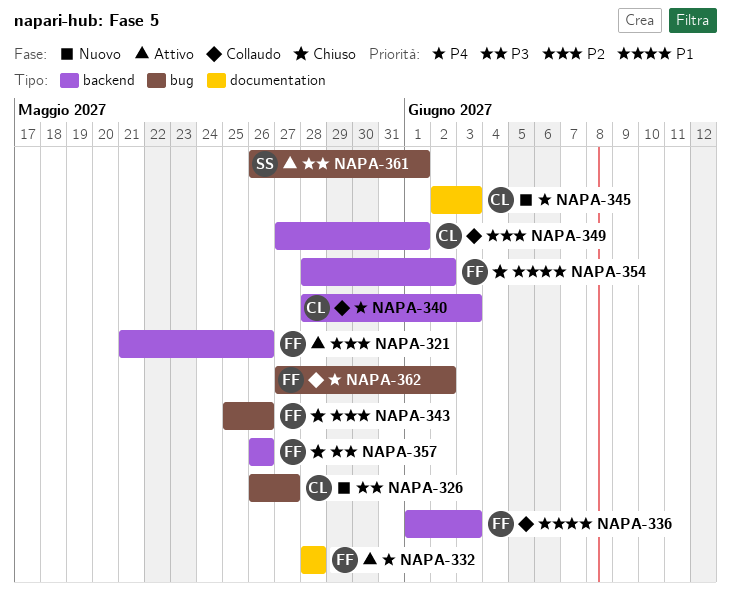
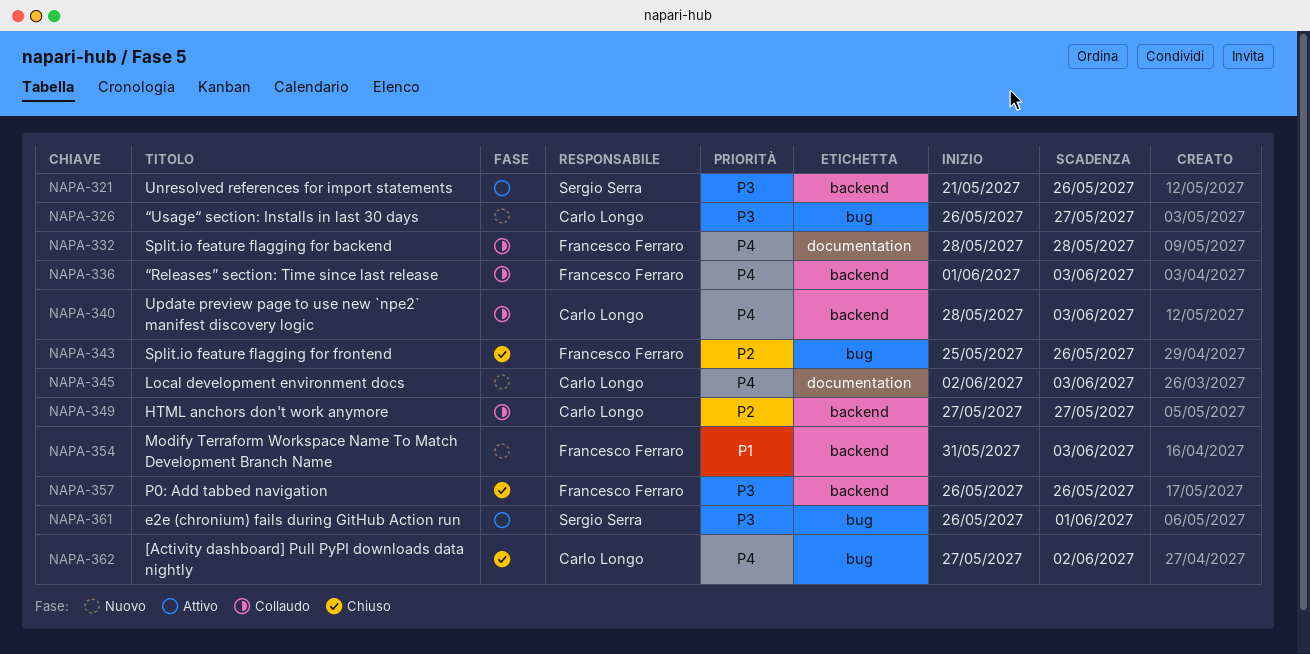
NAPA-321, owner: Francesco Ferraro -> Sergio Serra
NAPA-321, priority: P2 -> P3
NAPA-332, status: Attivo -> Collaudo
NAPA-336, priority: P1 -> P4
NAPA-349, due: Jun 1 -> May 27
NAPA-354, status: Chiuso -> Nuovo
NAPA-354, start: May 28 -> May 31
NAPA-354, due: Jun 2 -> Jun 3
NAPA-362, status: Collaudo -> Chiuso
NAPA-362, owner: Francesco Ferraro -> Carlo Longo

